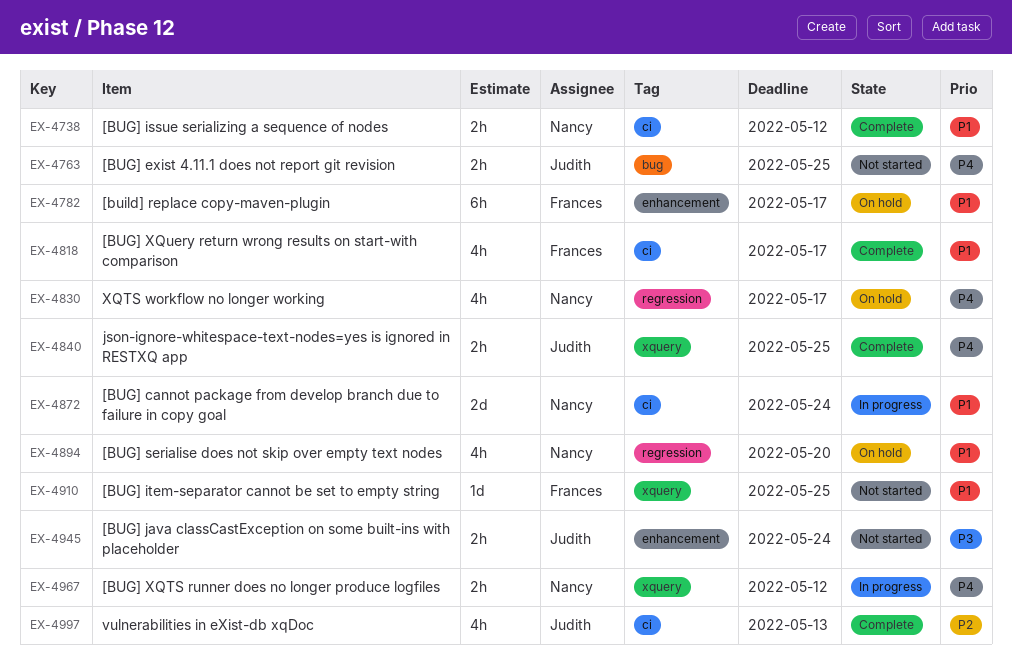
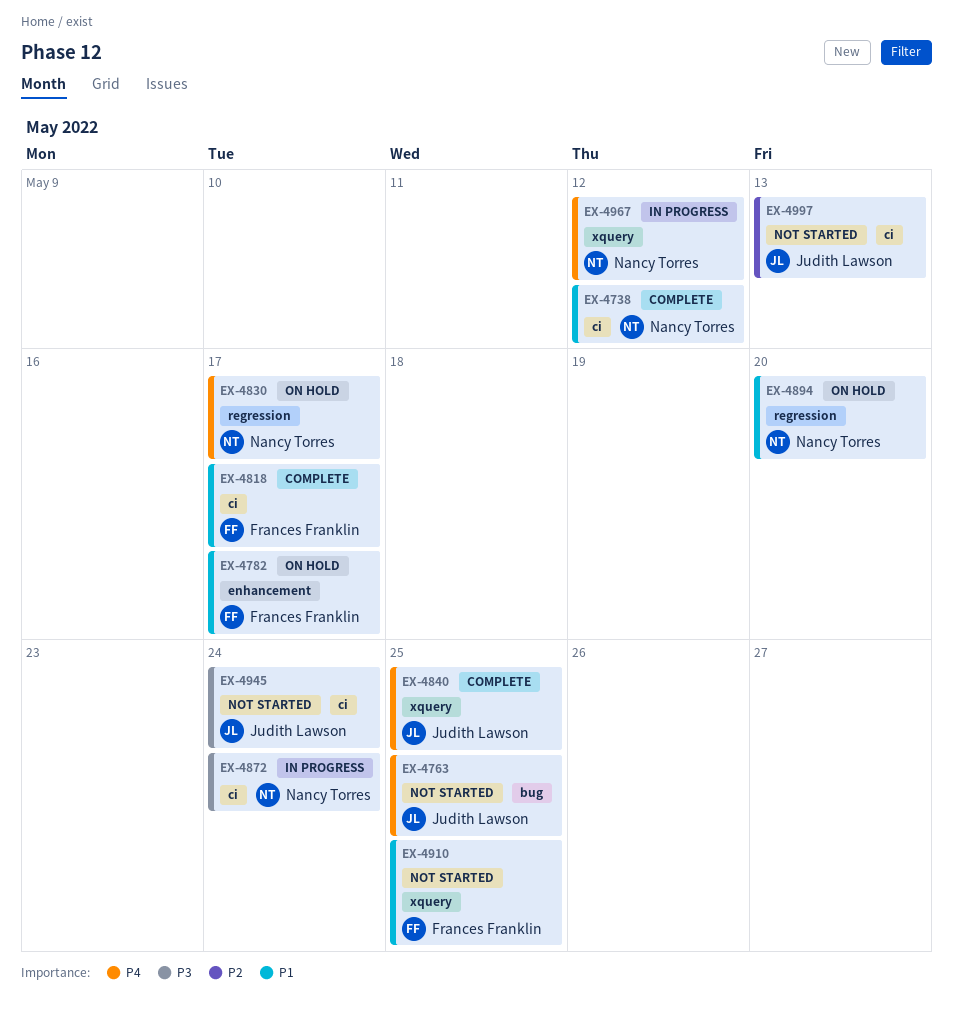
EX-4872, priority: P1 -> P3
EX-4945, label: enhancement -> ci
EX-4997, status: Complete -> Not started

